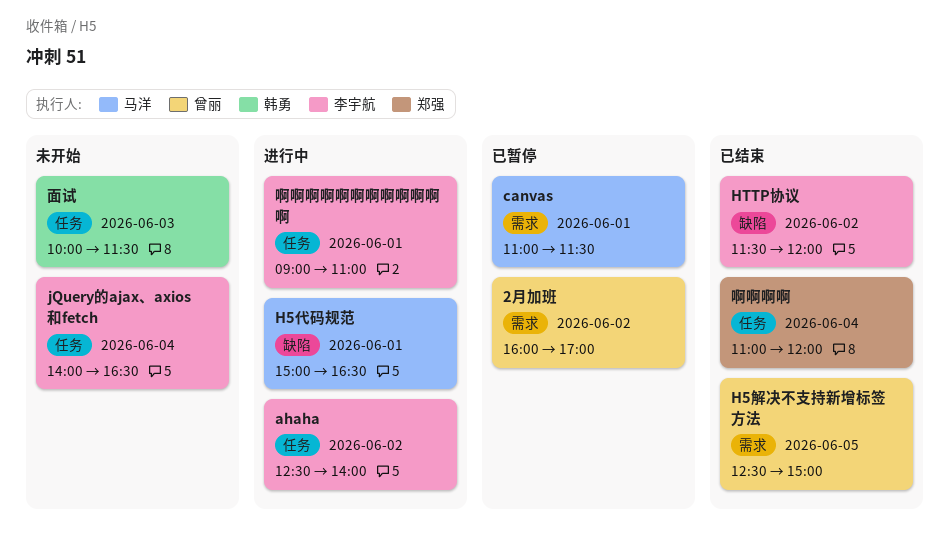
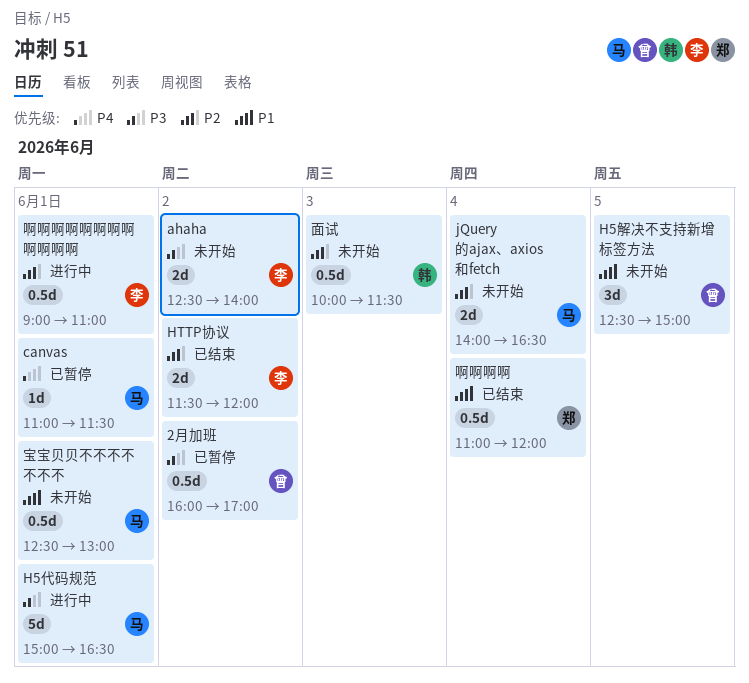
ahaha, status: 进行中 -> 未开始
H5解决不支持新增标签方法, status: 已结束 -> 未开始
jQuery的ajax、axios和fetch, owner: 李宇航 -> 马洋
宝宝贝贝不不不不不不不: none -> present

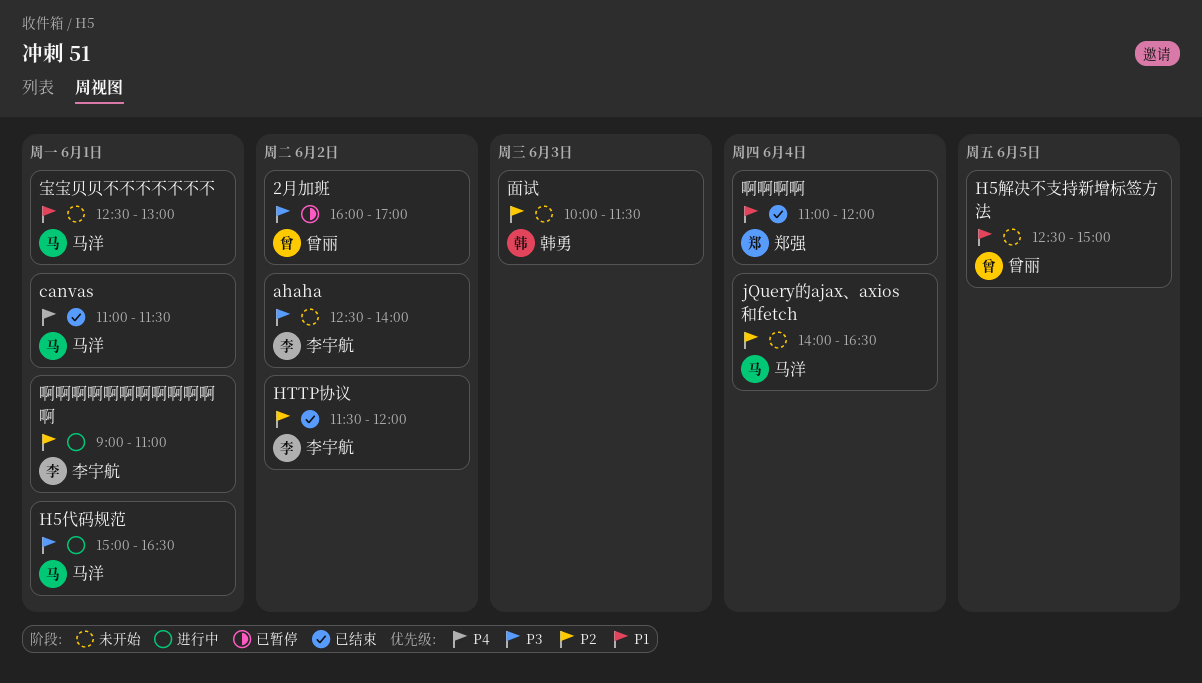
canvas, status: 已暂停 -> 已结束

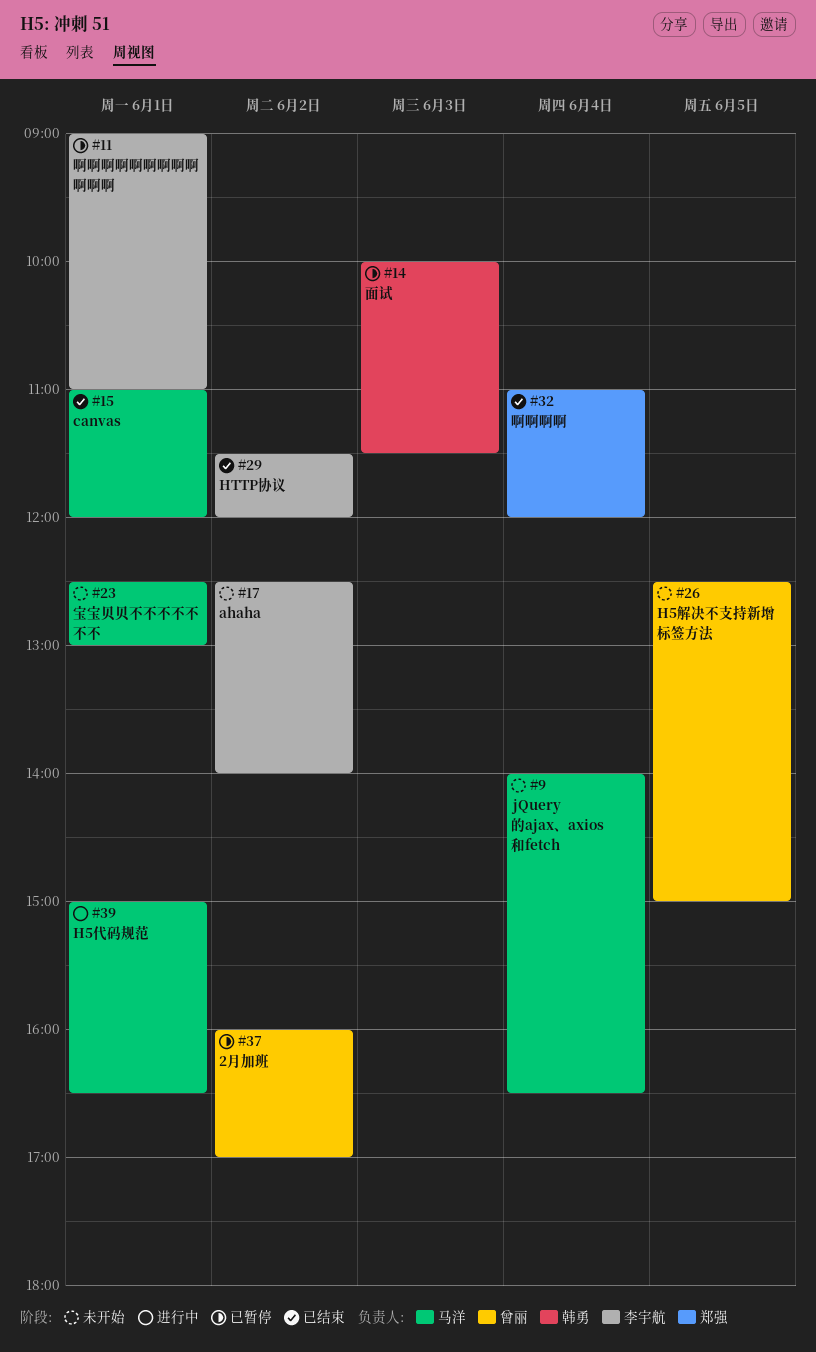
canvas, ends: 11:30 -> 12:00
啊啊啊啊啊啊啊啊啊啊啊啊, status: 进行中 -> 已暂停
面试, status: 未开始 -> 已暂停

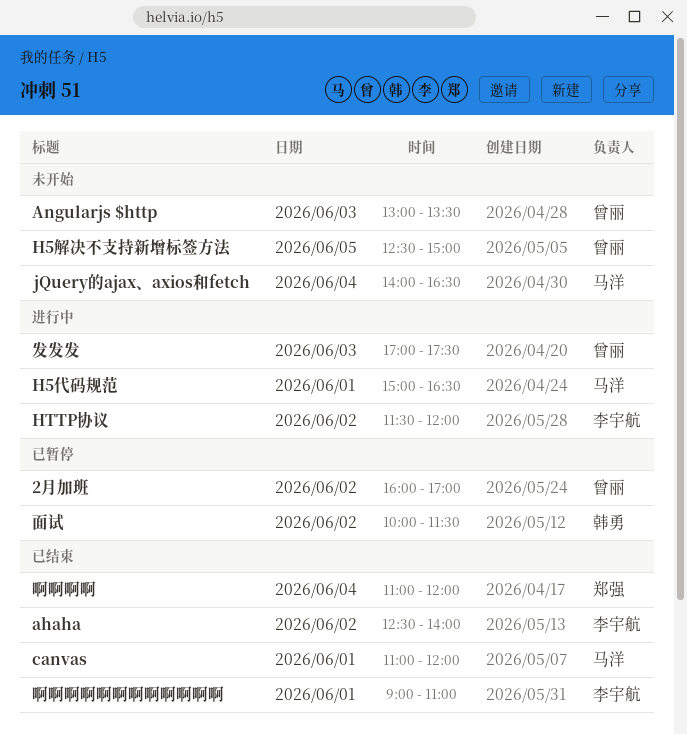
ahaha, status: 未开始 -> 已结束
Angularjs $http: none -> present
HTTP协议, status: 已结束 -> 进行中
发发发: none -> present
啊啊啊啊啊啊啊啊啊啊啊啊, status: 已暂停 -> 已结束
宝宝贝贝不不不不不不不: present -> none
面试, day: Jun 3 -> Jun 2

